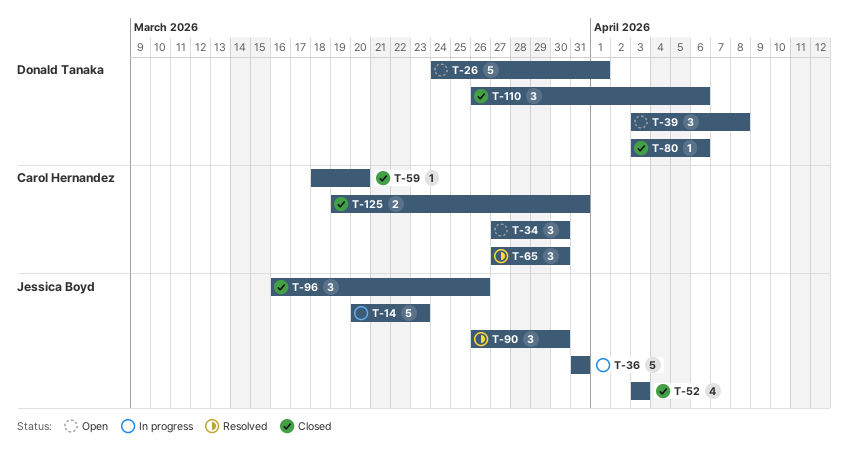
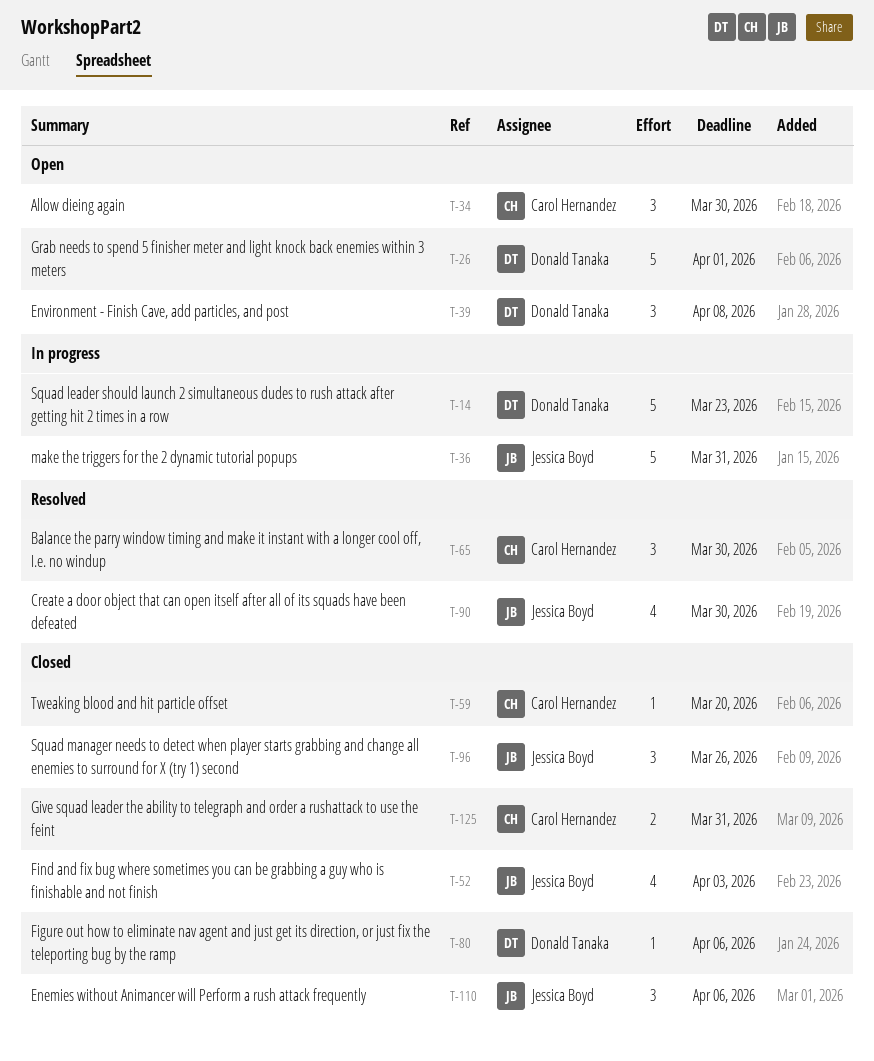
T-14, owner: Jessica Boyd -> Donald Tanaka
T-90, estimate: 3 -> 4
T-110, owner: Donald Tanaka -> Jessica Boyd

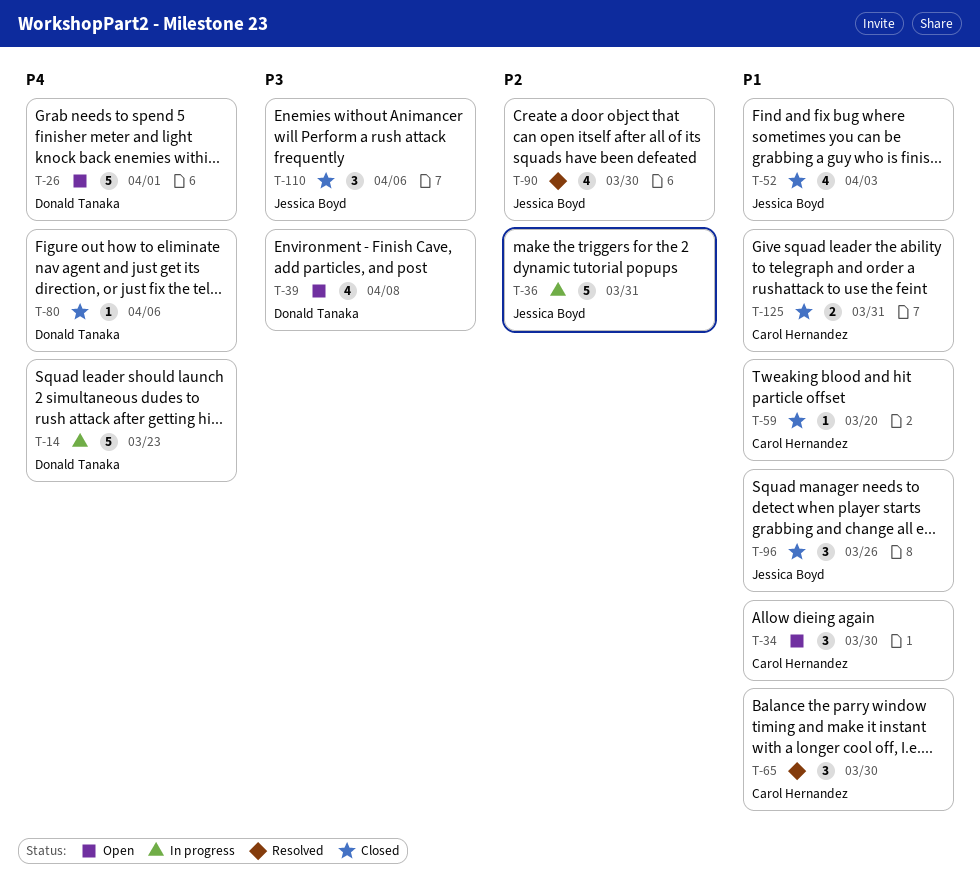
T-39, estimate: 3 -> 4

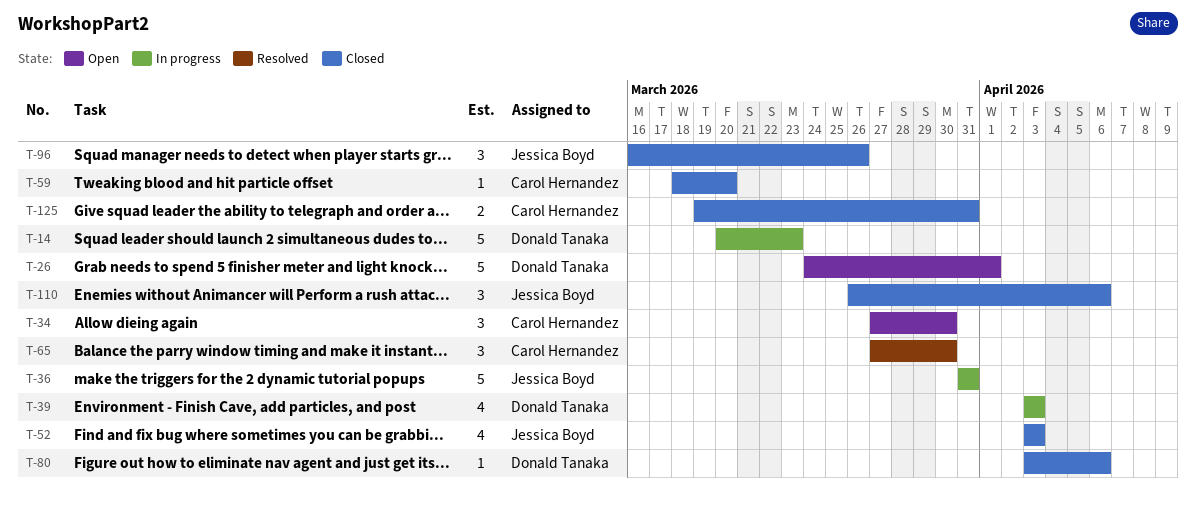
T-39, status: Open -> In progress
T-39, due: Apr 8 -> Apr 3
T-90: present -> none

